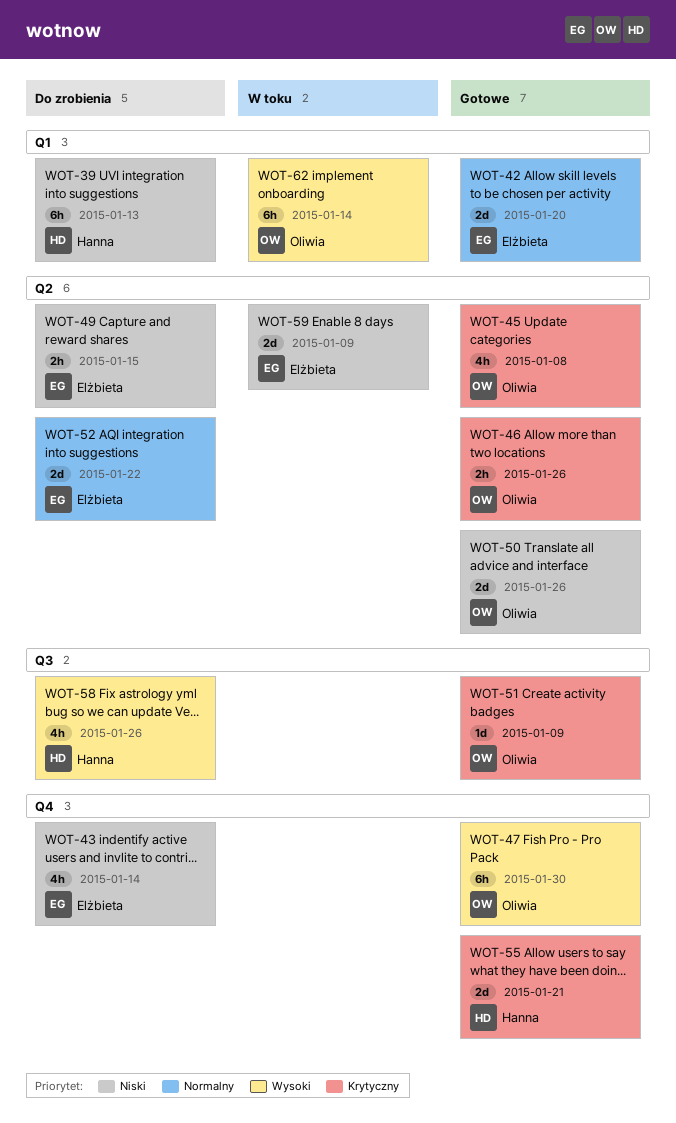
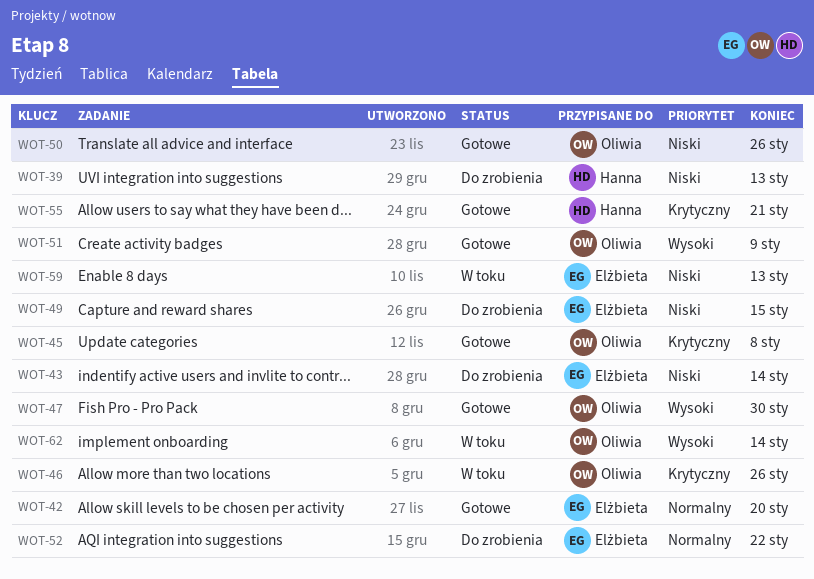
WOT-46, status: Gotowe -> W toku
WOT-51, priority: Krytyczny -> Wysoki
WOT-58: present -> none
WOT-59, due: Jan 9 -> Jan 13

